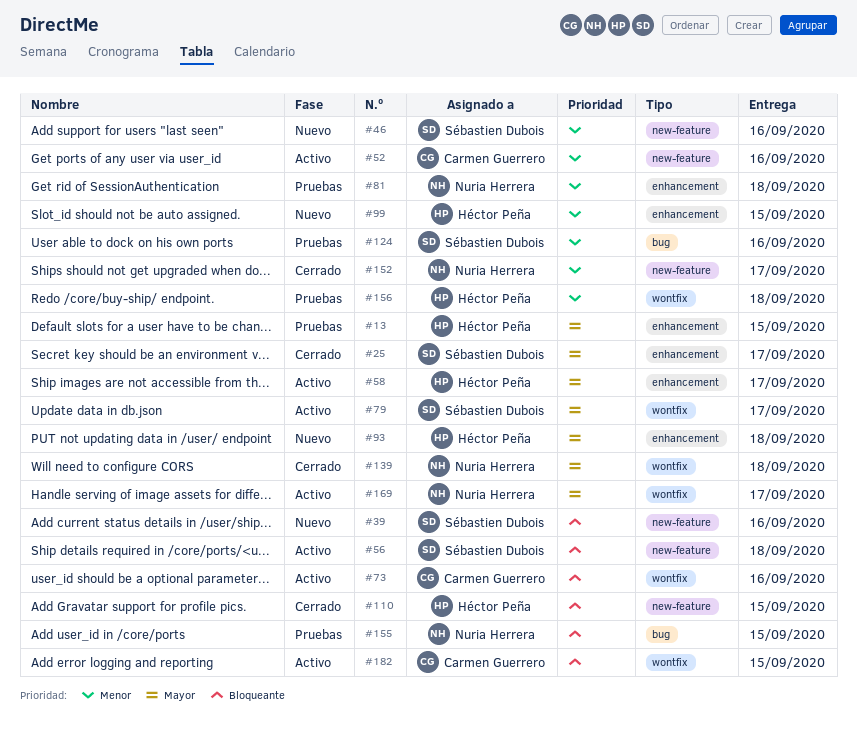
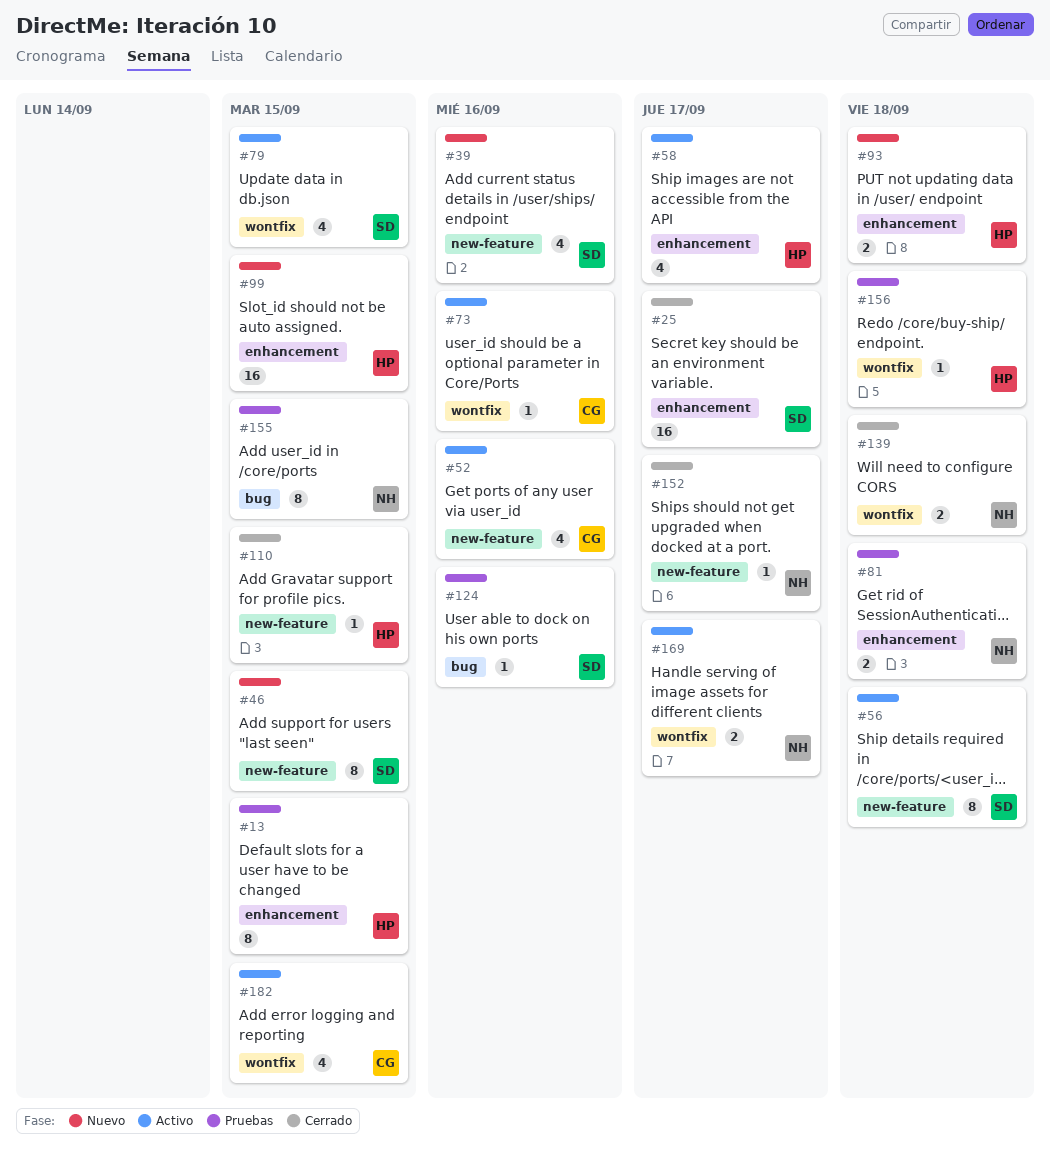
#46, due: Sep 16 -> Sep 15
#79, due: Sep 17 -> Sep 15

